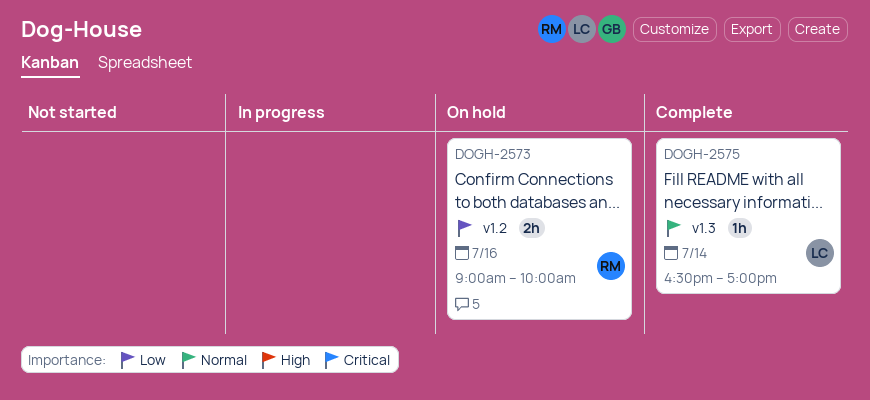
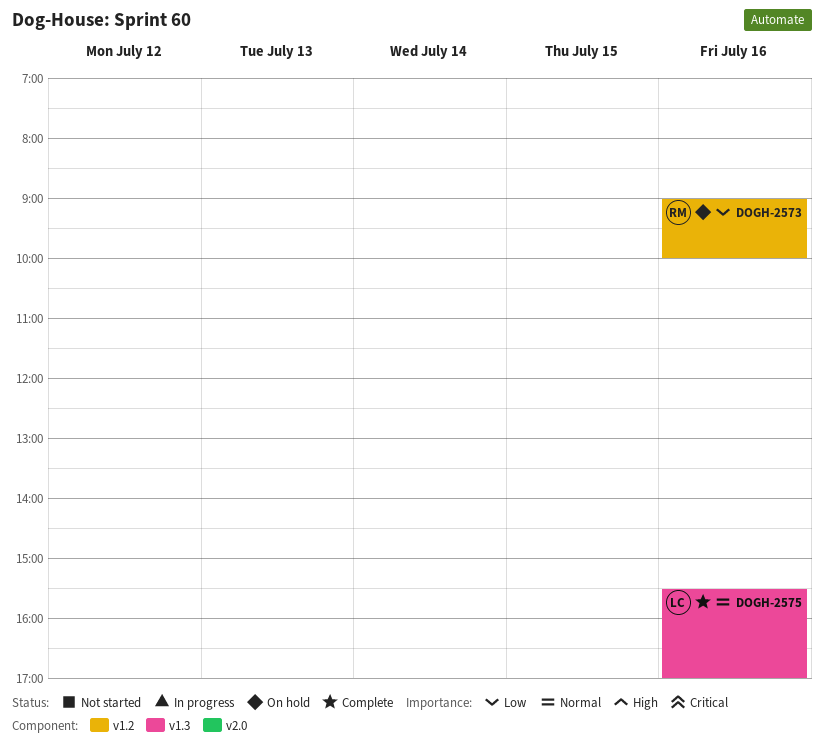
DOGH-2575, day: Jul 14 -> Jul 16
DOGH-2575, begins: 16:30 -> 15:30

